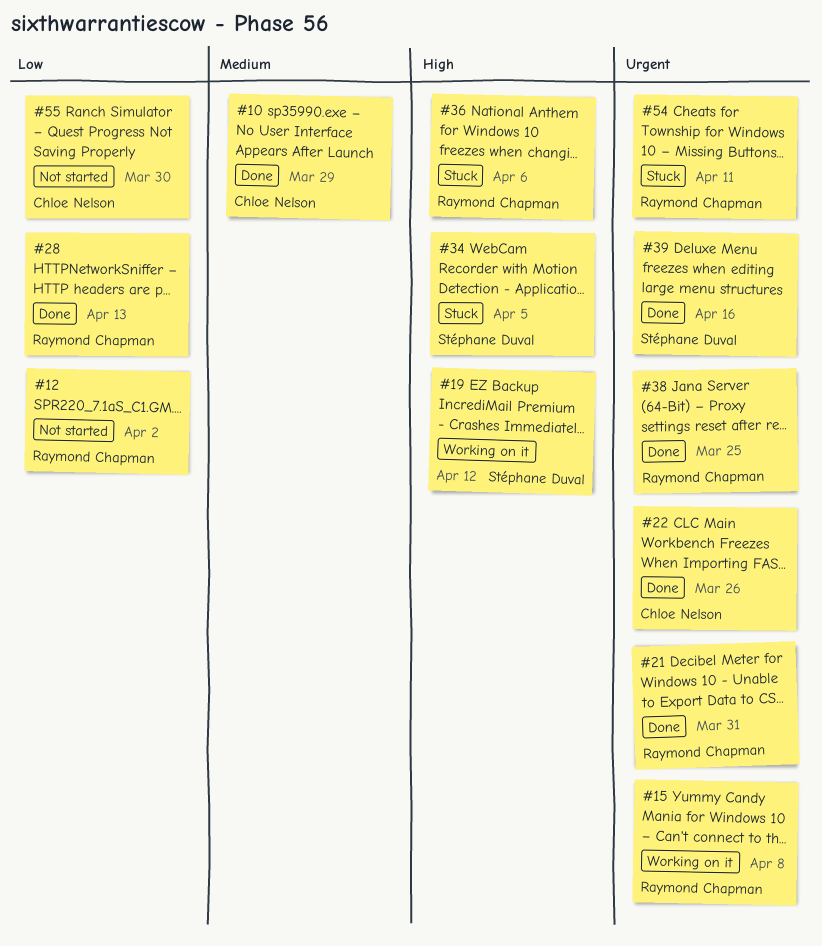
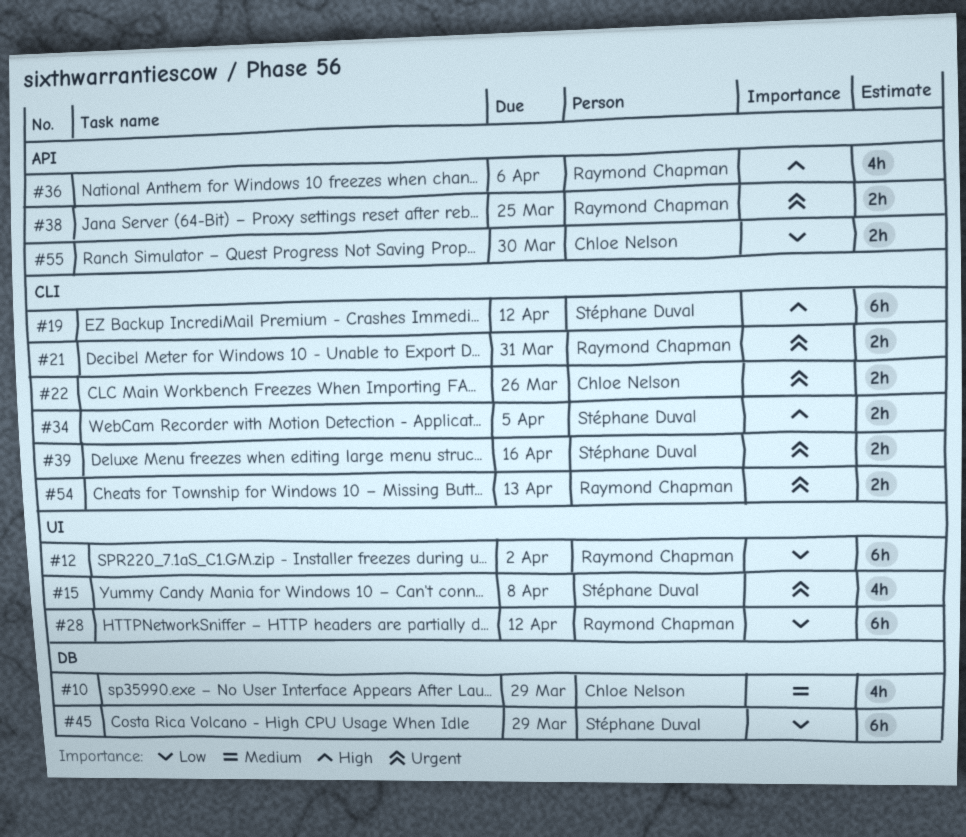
#15, owner: Raymond Chapman -> Stéphane Duval
#28, due: Apr 13 -> Apr 12
#45: none -> present
#54, due: Apr 11 -> Apr 13

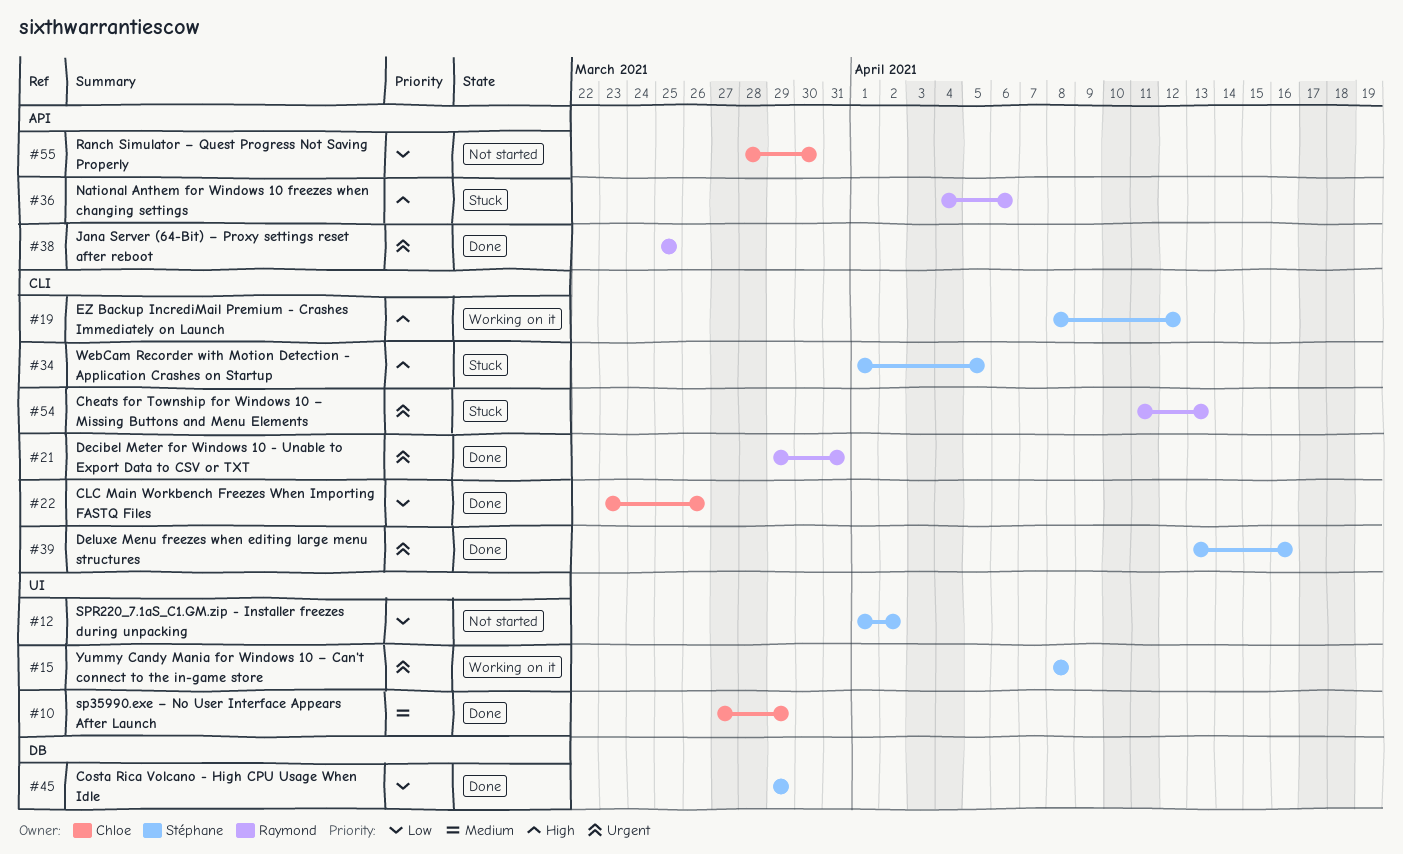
#10, label: DB -> UI
#12, owner: Raymond Chapman -> Stéphane Duval
#22, priority: Urgent -> Low
#28: present -> none

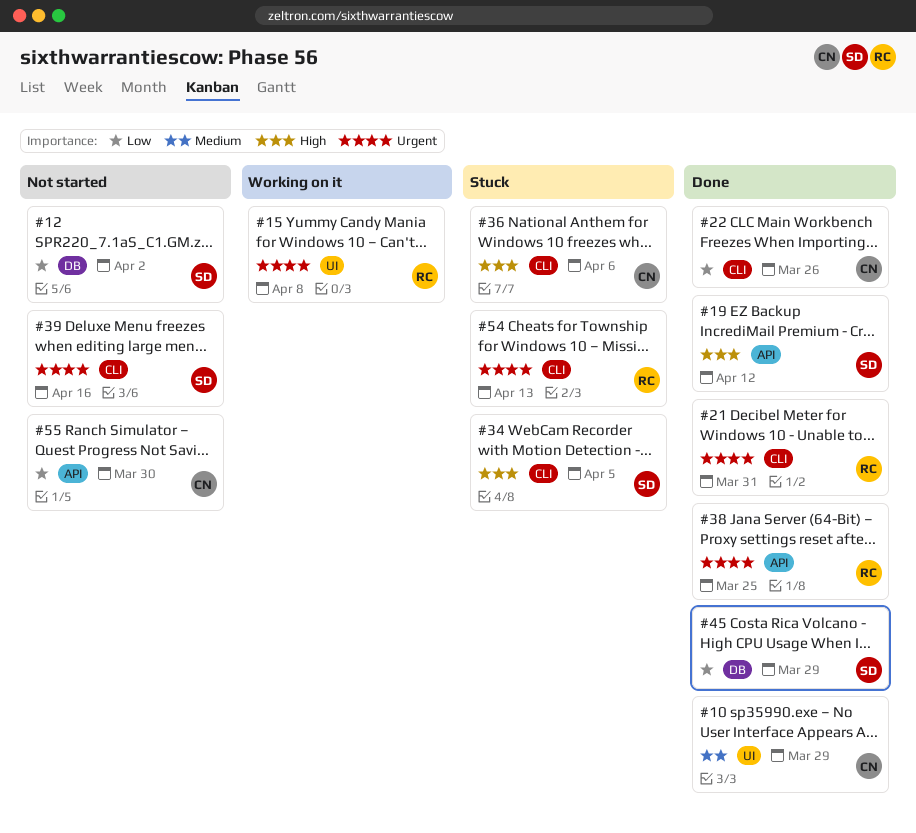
#12, label: UI -> DB
#15, owner: Stéphane -> Raymond
#19, status: Working on it -> Done
#19, label: CLI -> API
#36, owner: Raymond -> Chloe
#36, label: API -> CLI
#39, status: Done -> Not started

